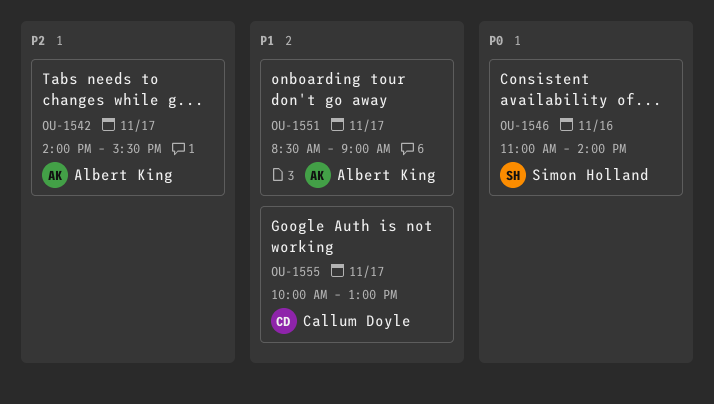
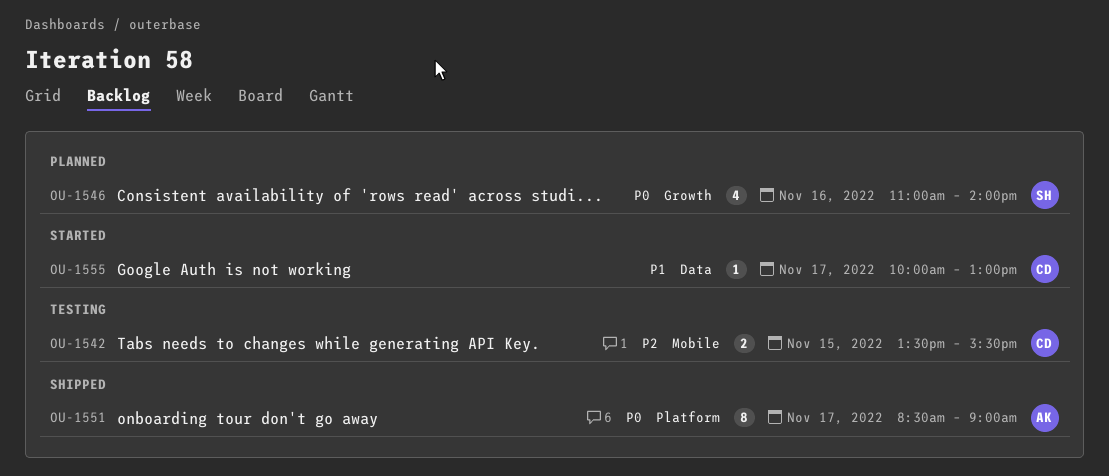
OU-1542, owner: Albert King -> Callum Doyle
OU-1542, day: Nov 17 -> Nov 15
OU-1542, begins: 14:00 -> 13:30
OU-1551, priority: P1 -> P0

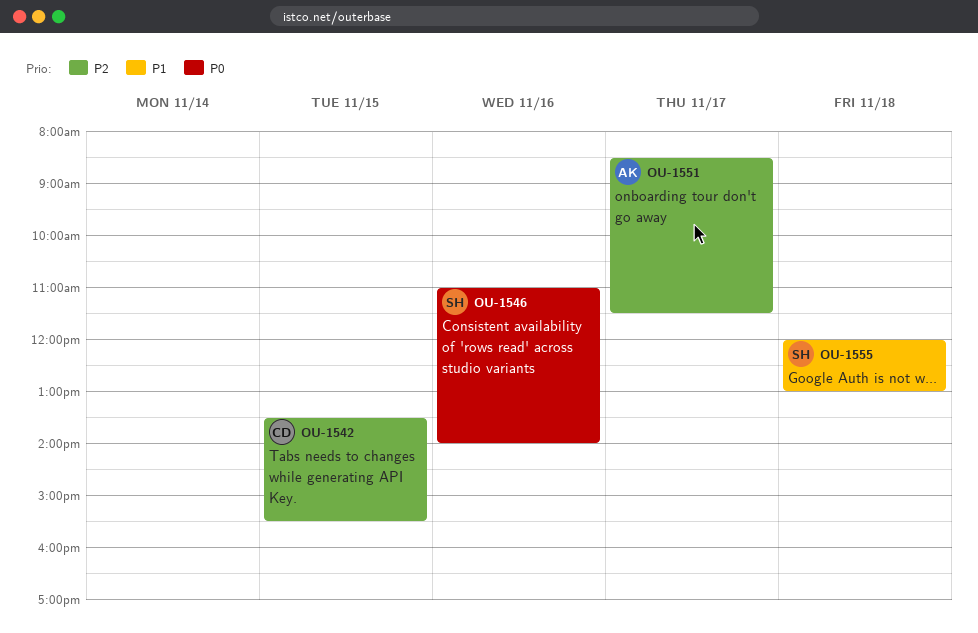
OU-1551, priority: P0 -> P2
OU-1551, ends: 09:00 -> 11:30
OU-1555, owner: CD -> SH
OU-1555, day: Nov 17 -> Nov 18
OU-1555, begins: 10:00 -> 12:00

